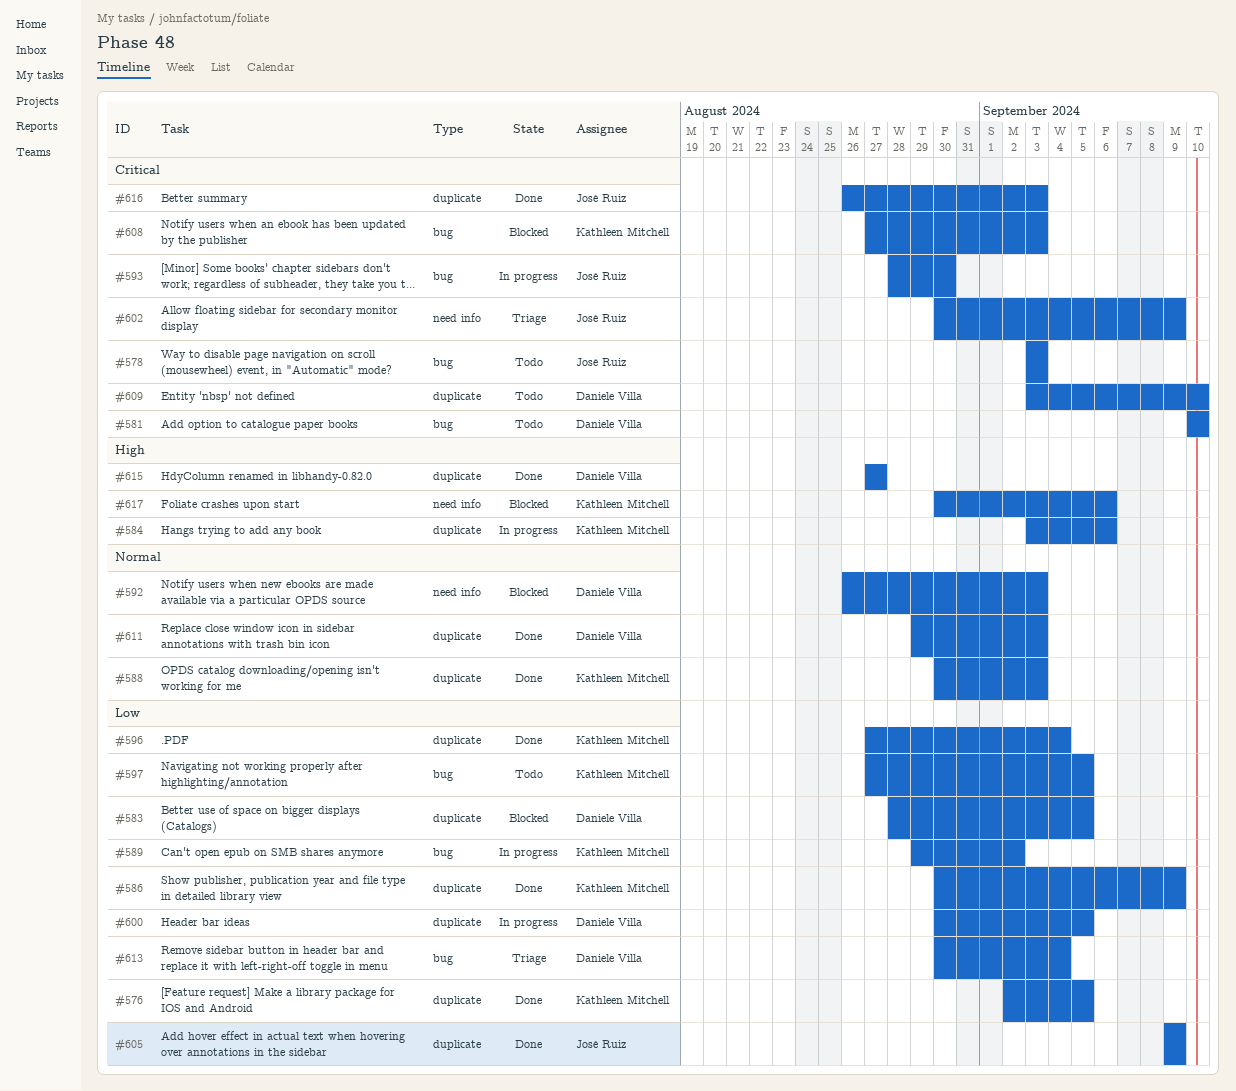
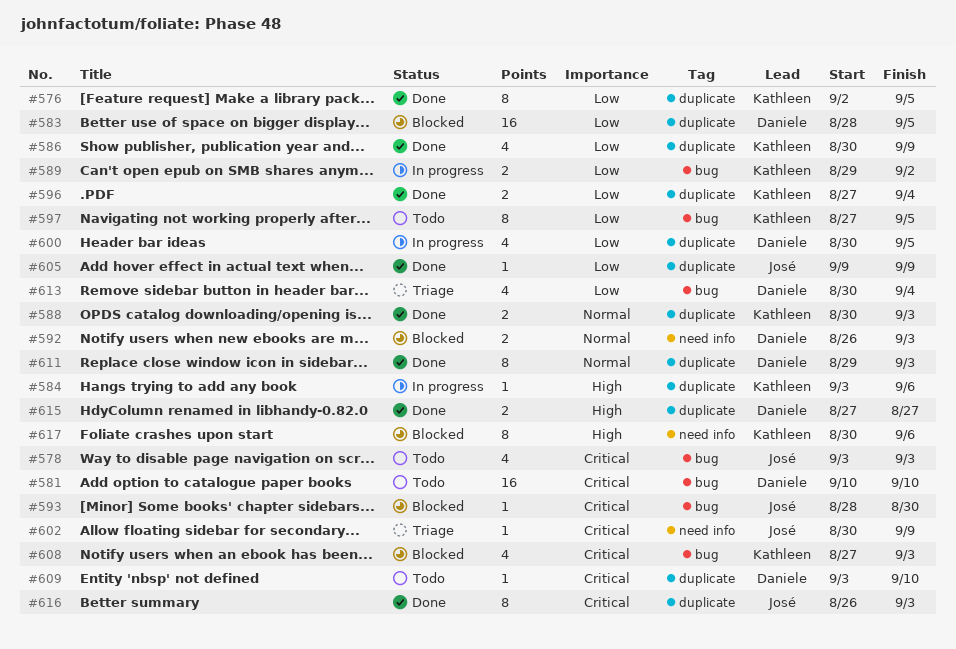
#593, status: In progress -> Blocked

